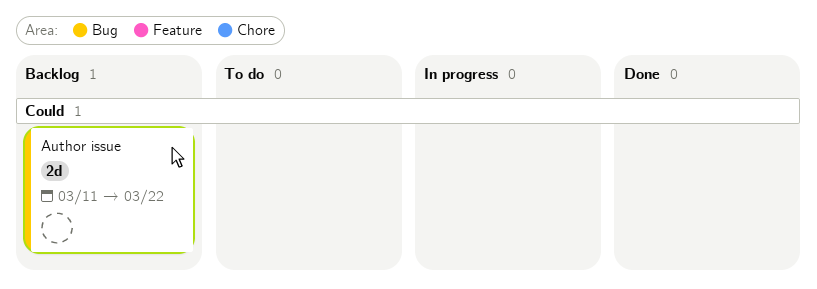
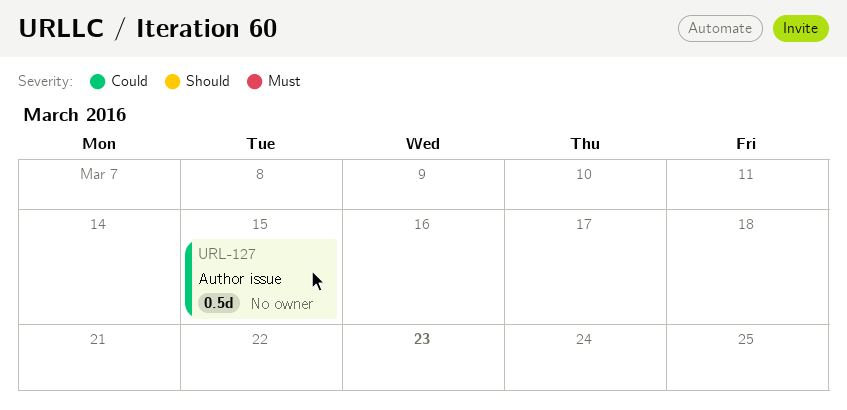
Author issue, estimate: 2d -> 0.5d
Author issue, due: Mar 22 -> Mar 15

